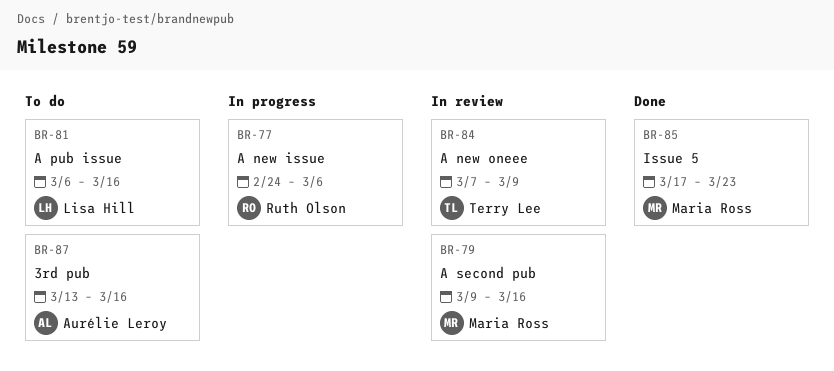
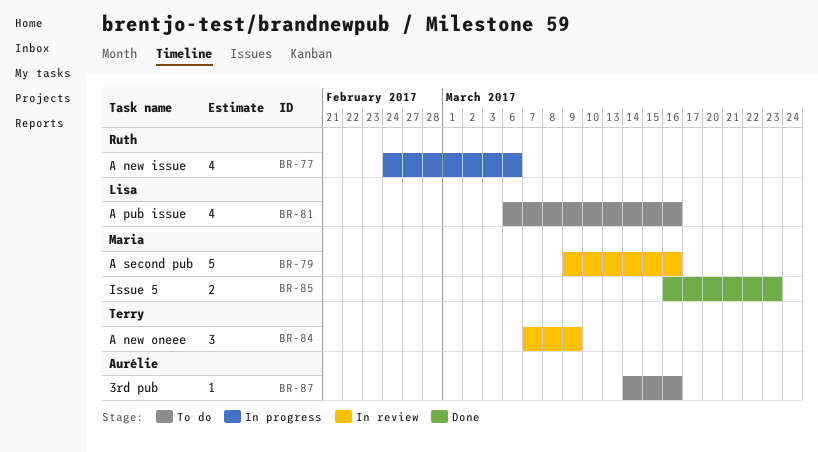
BR-85, start: Mar 17 -> Mar 16
BR-87, start: Mar 13 -> Mar 14

